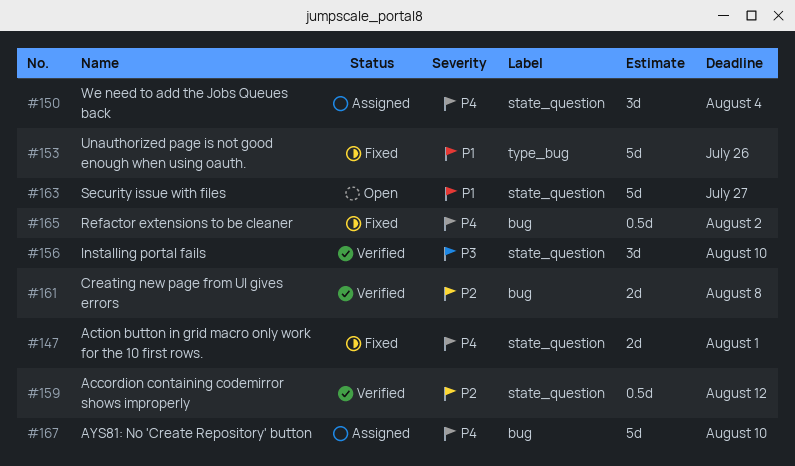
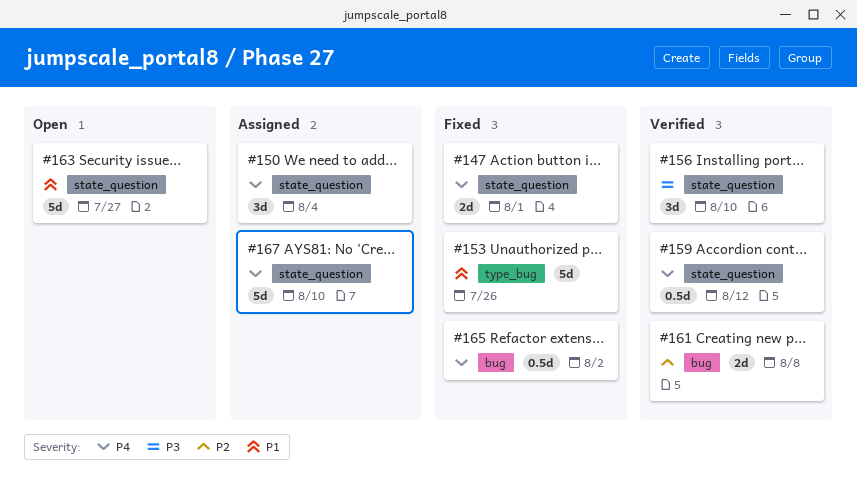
#159, priority: P2 -> P4
#167, label: bug -> state_question

